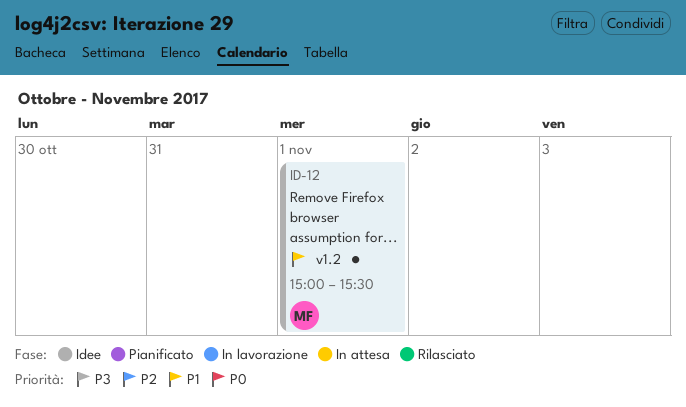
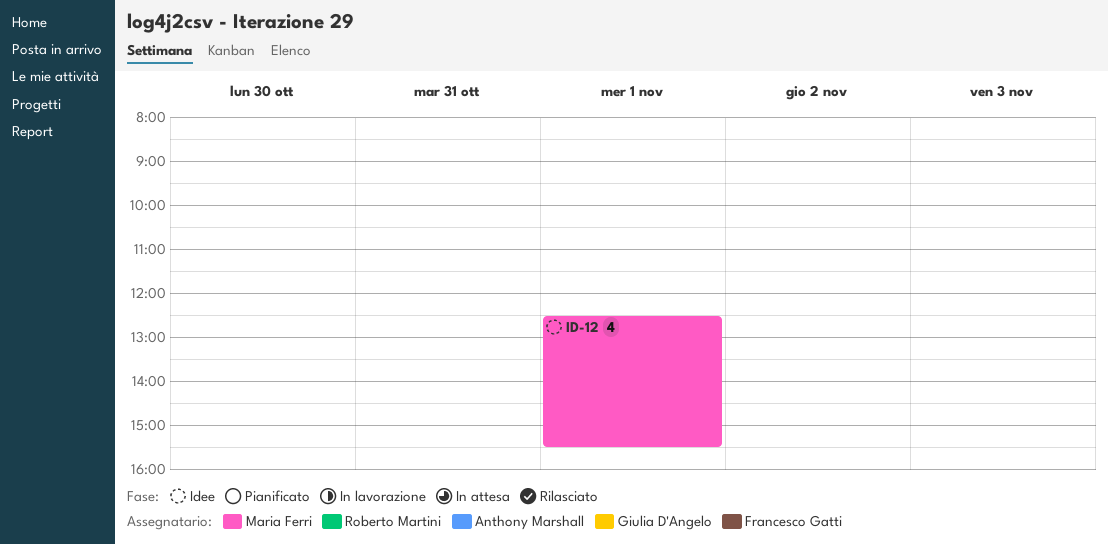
ID-12, estimate: 1 -> 4
ID-12, begins: 15:00 -> 12:30

